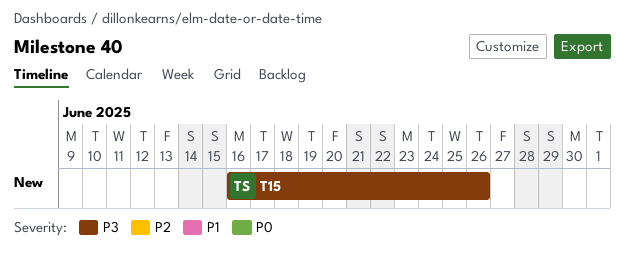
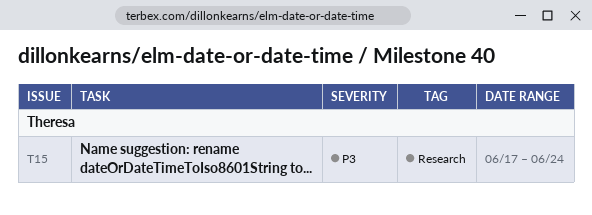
T15, start: Jun 16 -> Jun 17
T15, due: Jun 26 -> Jun 24

